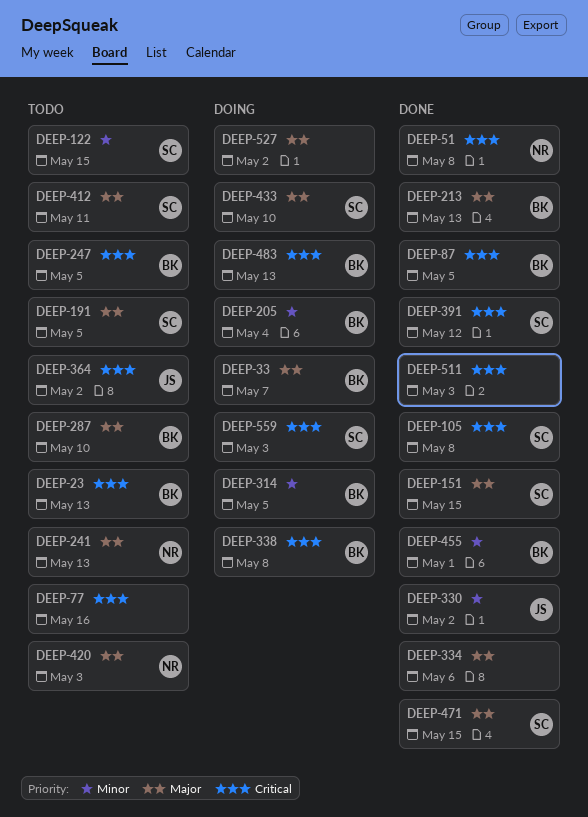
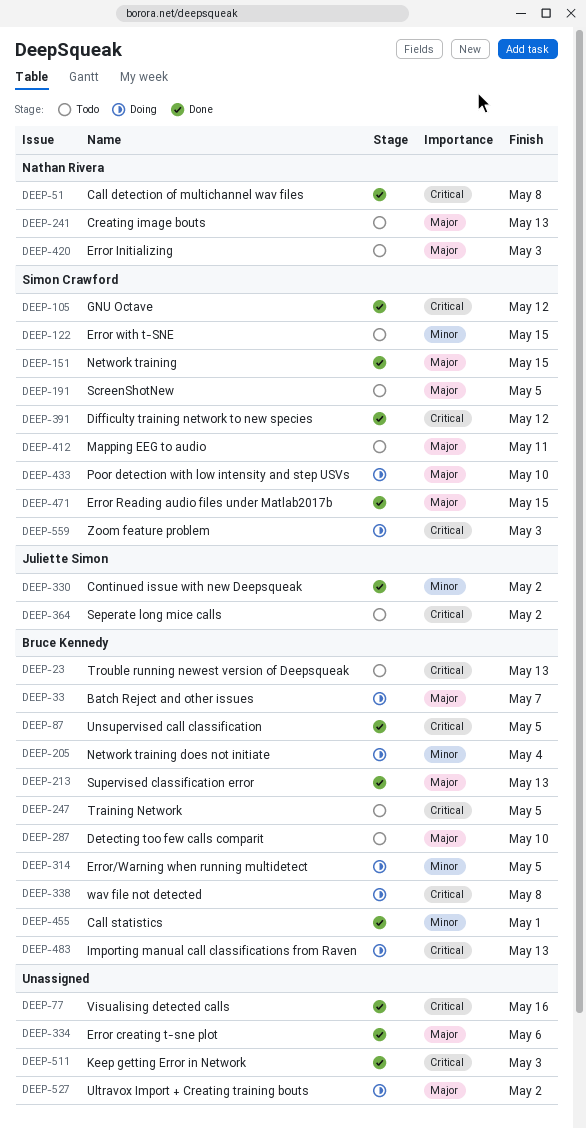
DEEP-77, status: Todo -> Done
DEEP-105, due: May 8 -> May 12

